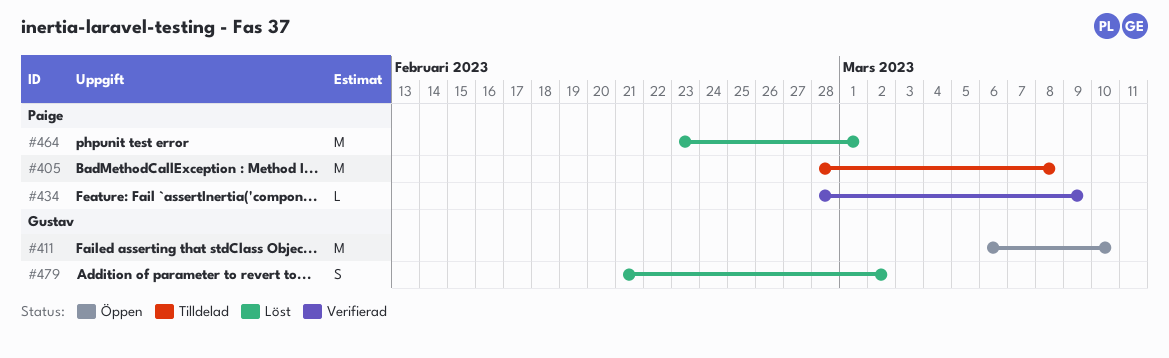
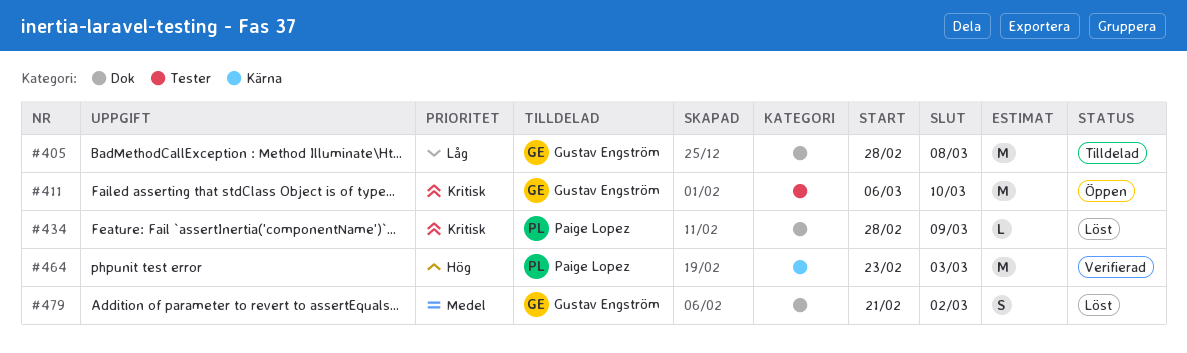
#405, owner: Paige Lopez -> Gustav Engström
#434, status: Verifierad -> Löst
#464, status: Löst -> Verifierad
#464, due: Mar 1 -> Mar 3

